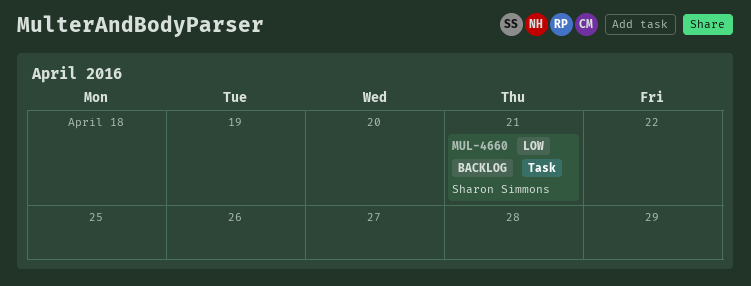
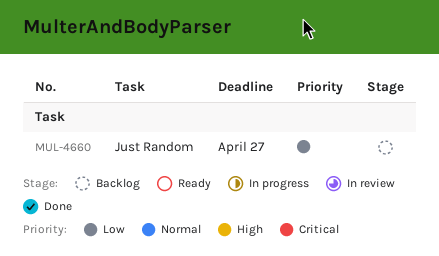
MUL-4660, due: Apr 21 -> Apr 27

